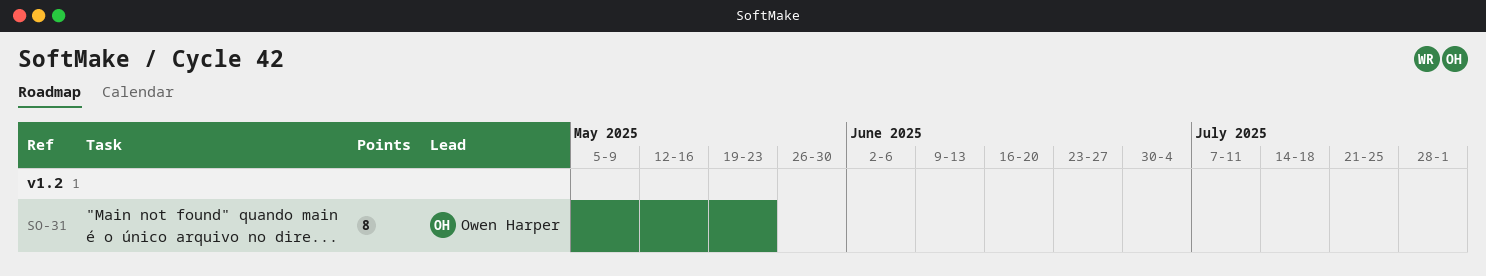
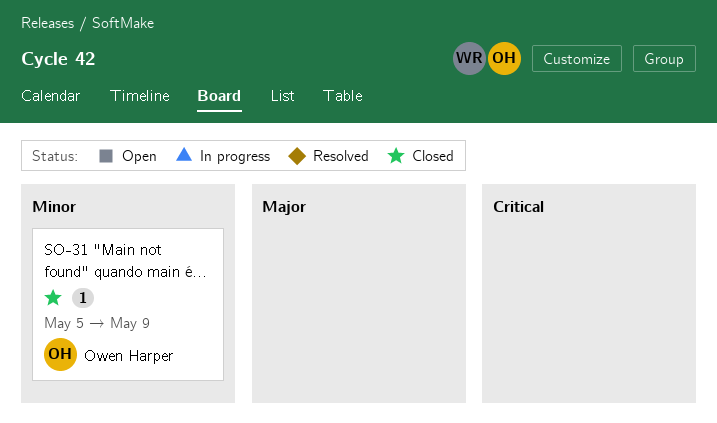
SO-31, estimate: 8 -> 1
SO-31, due: May 23 -> May 9

